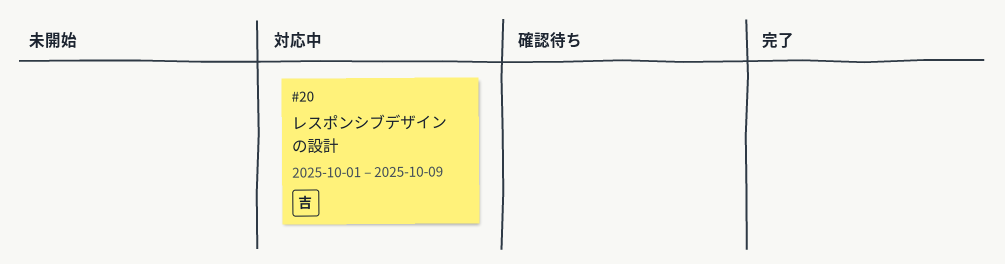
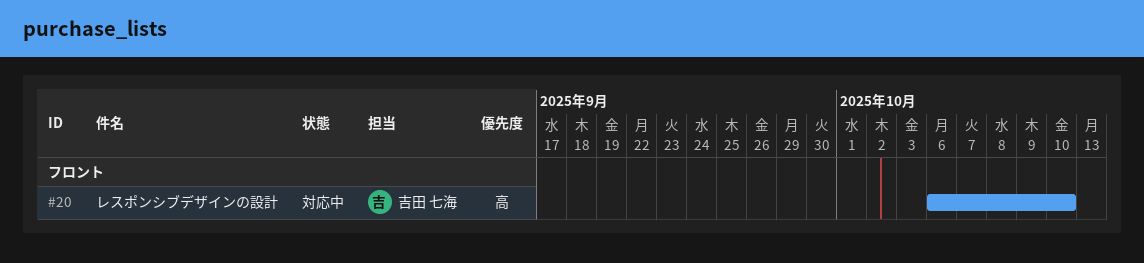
#20, start: Oct 1 -> Oct 6
#20, due: Oct 9 -> Oct 10

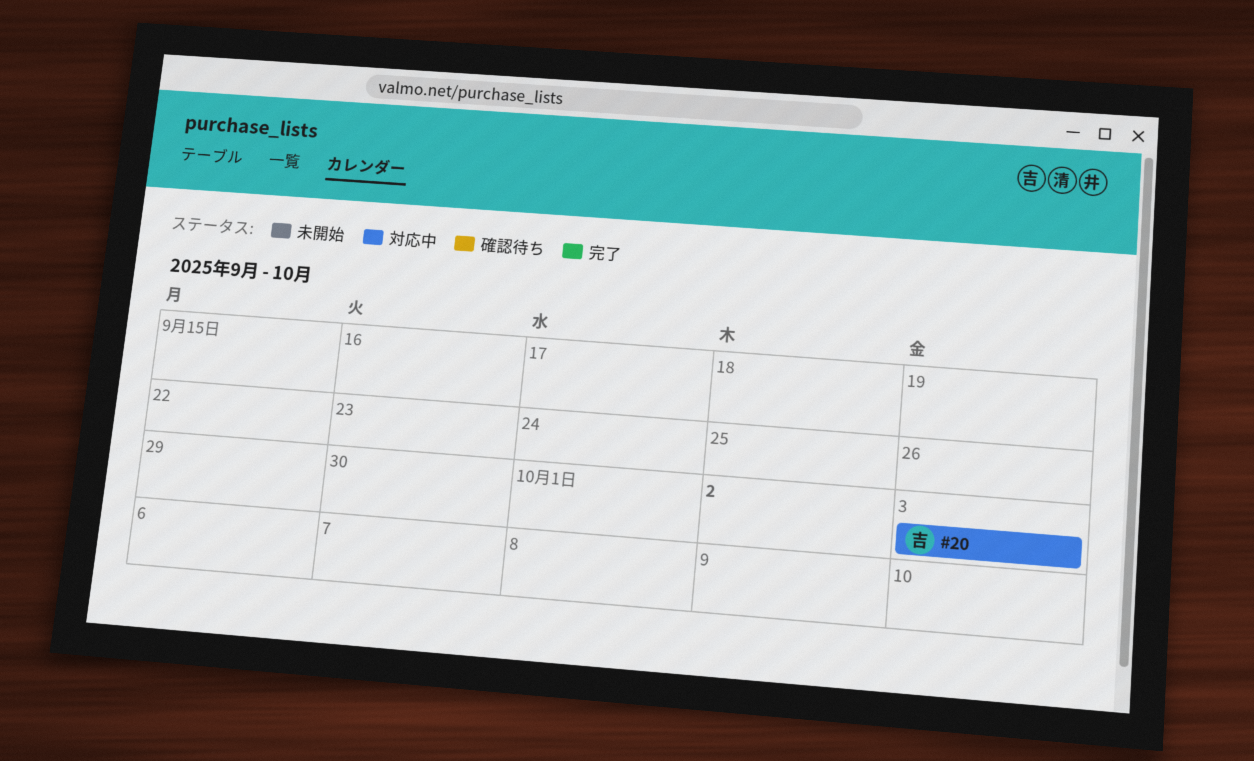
#20, start: Oct 6 -> Oct 3
#20, due: Oct 10 -> Oct 3

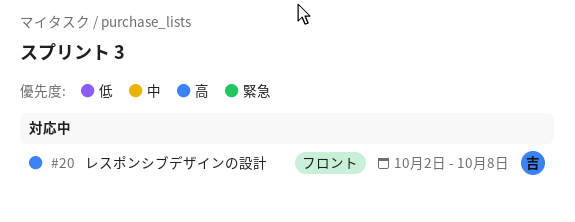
#20, start: Oct 3 -> Oct 2
#20, due: Oct 3 -> Oct 8

